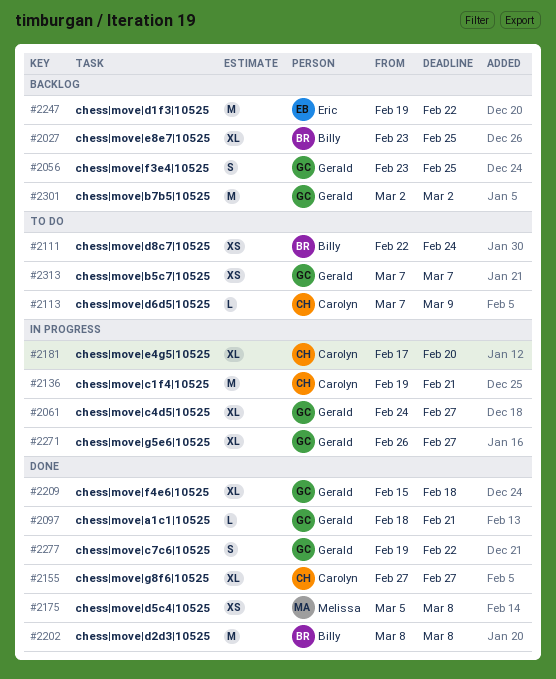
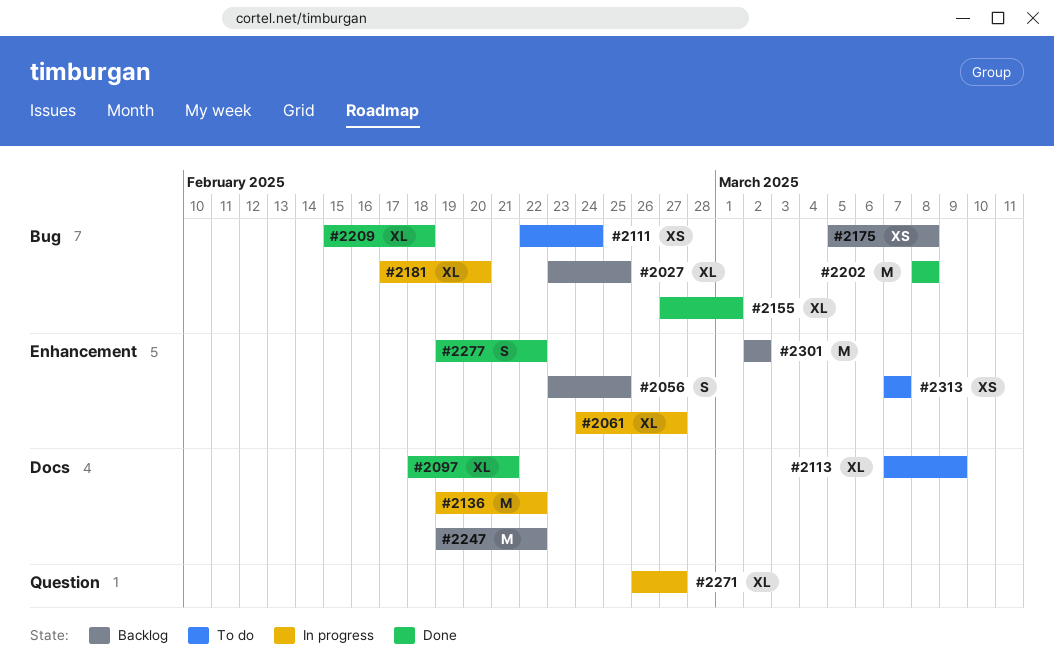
#2097, estimate: L -> XL
#2113, estimate: L -> XL
#2136, due: Feb 21 -> Feb 22
#2155, due: Feb 27 -> Mar 1
#2175, status: Done -> Backlog

